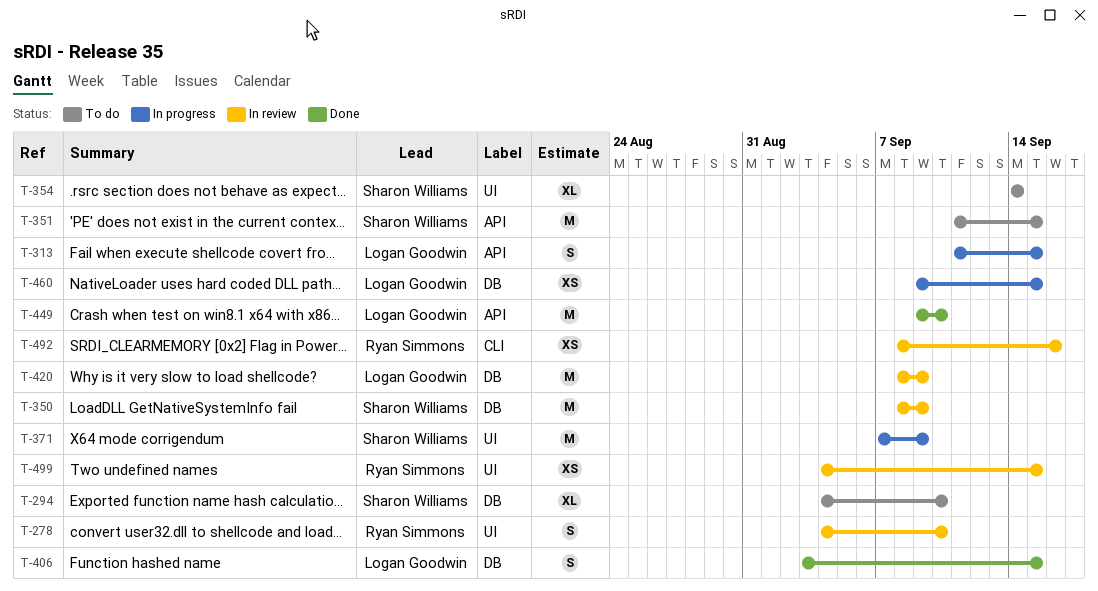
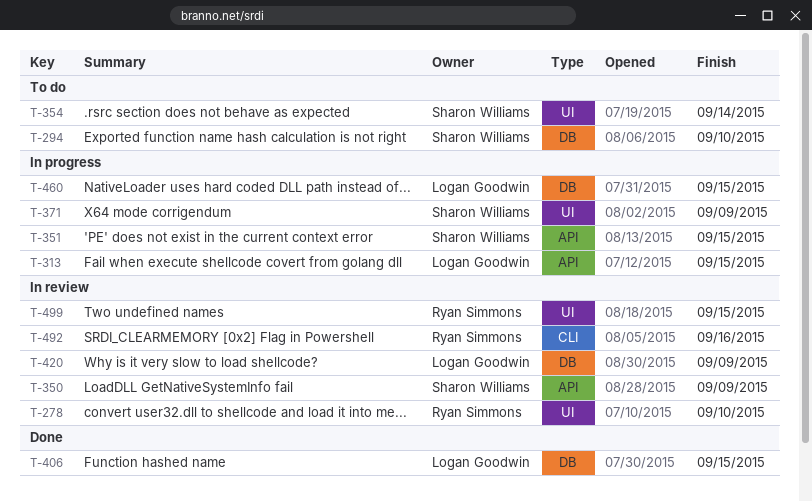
T-350, label: DB -> API
T-351, status: To do -> In progress
T-449: present -> none

